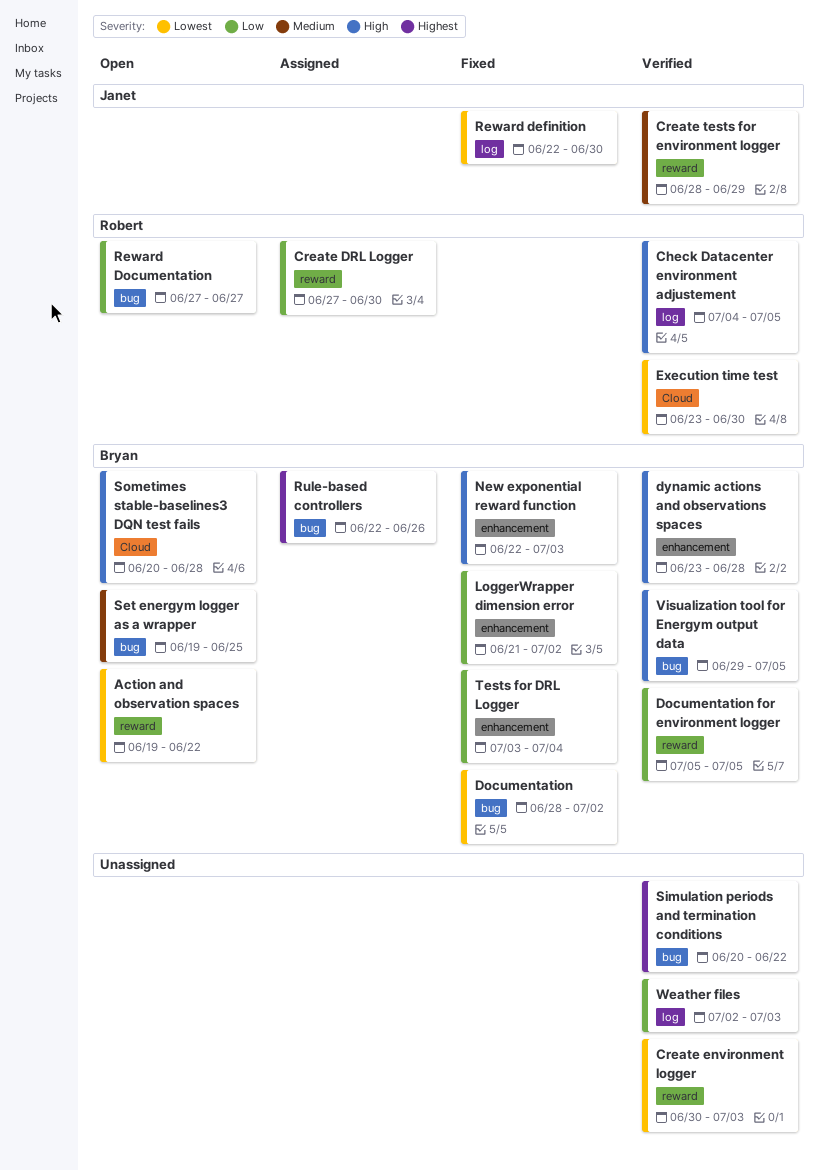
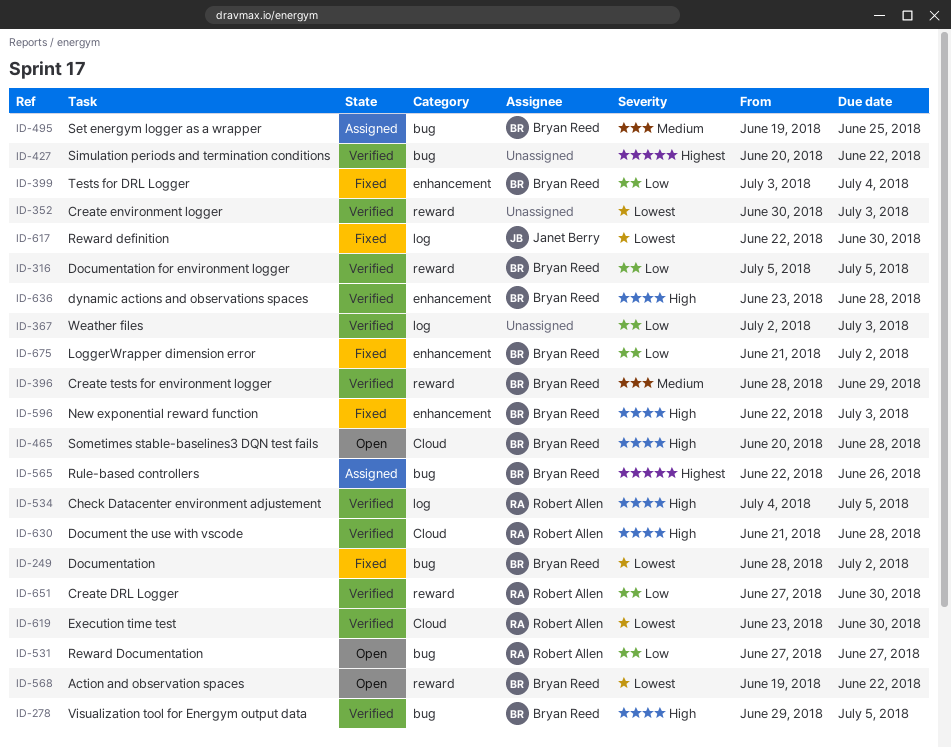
Create DRL Logger, status: Assigned -> Verified
Create tests for environment logger, owner: Janet Berry -> Bryan Reed
Document the use with vscode: none -> present
Set energym logger as a wrapper, status: Open -> Assigned

